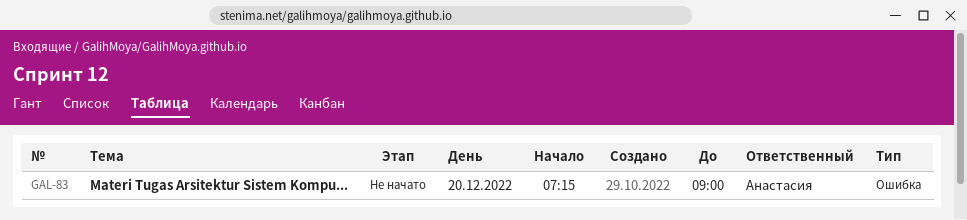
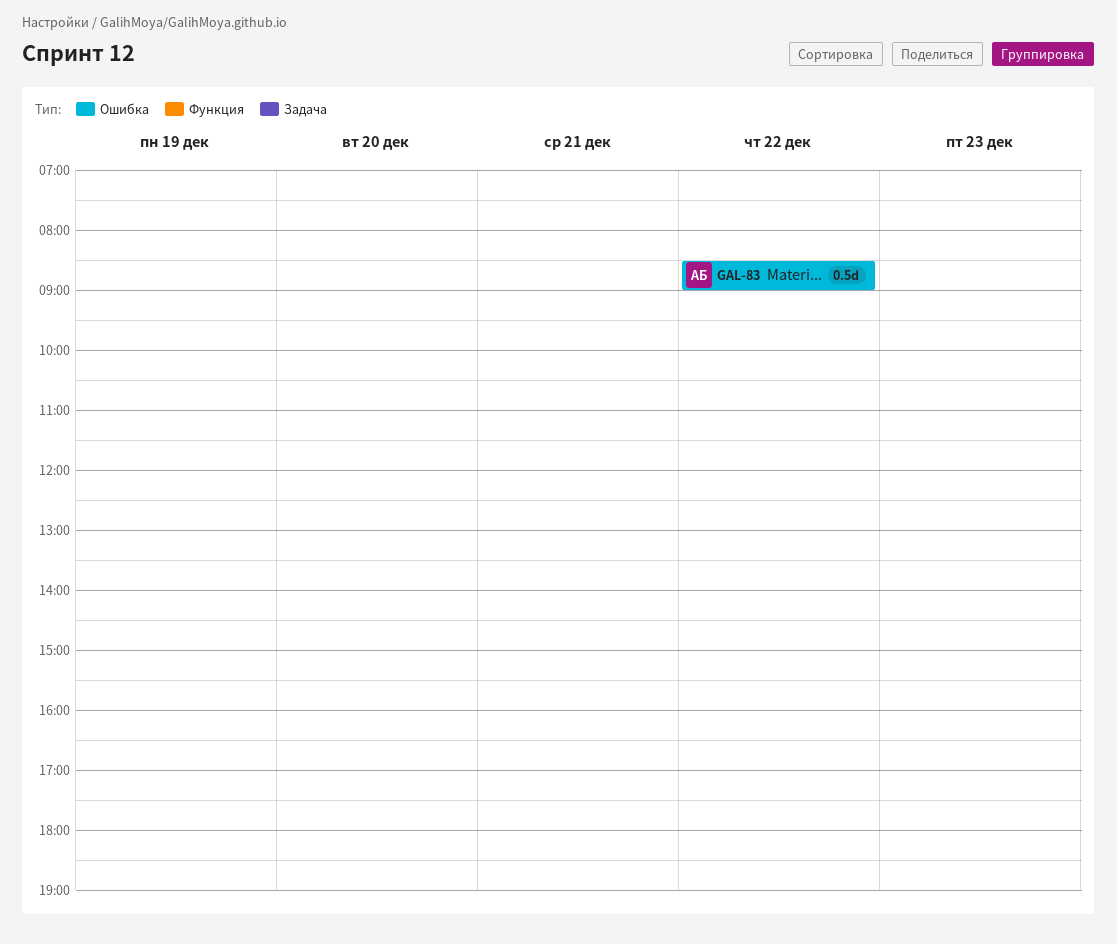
GAL-83, day: Dec 20 -> Dec 22
GAL-83, begins: 07:15 -> 08:30

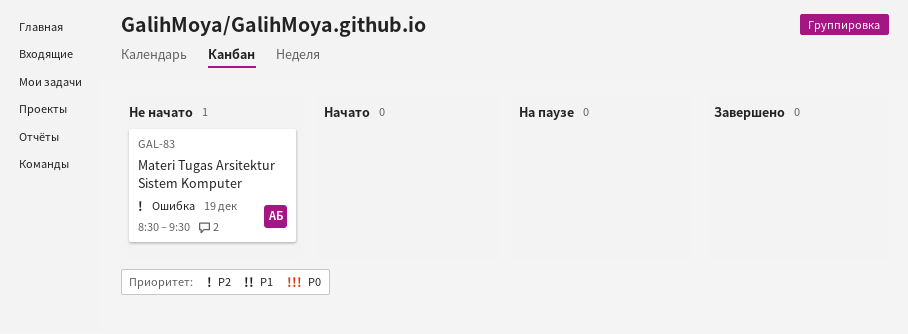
GAL-83, day: Dec 22 -> Dec 19
GAL-83, ends: 09:00 -> 09:30

